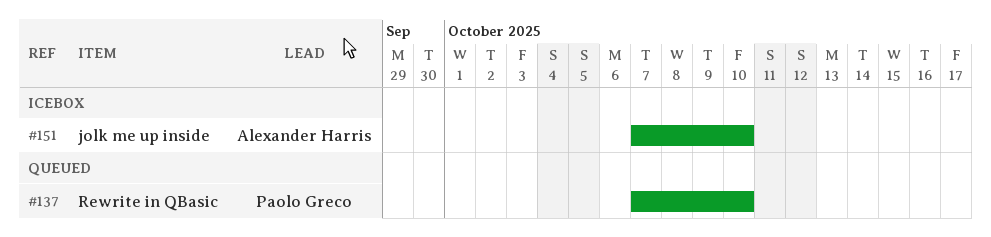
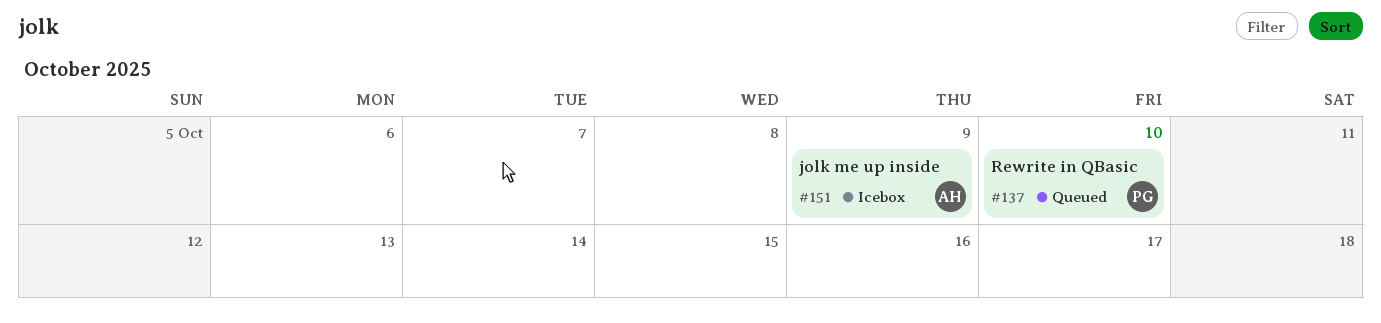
#151, due: Oct 10 -> Oct 9

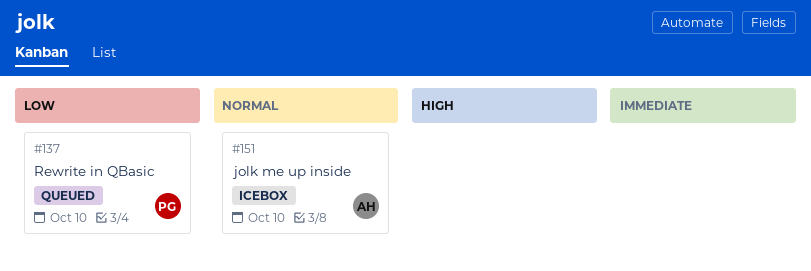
#151, due: Oct 9 -> Oct 10

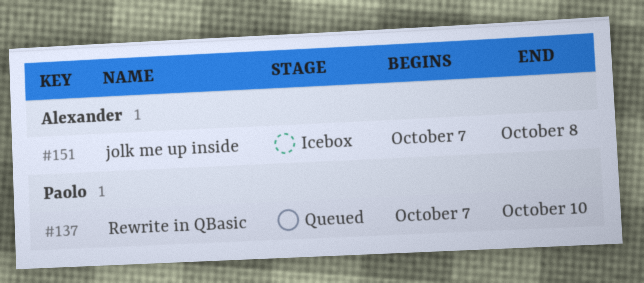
#151, due: Oct 10 -> Oct 8

